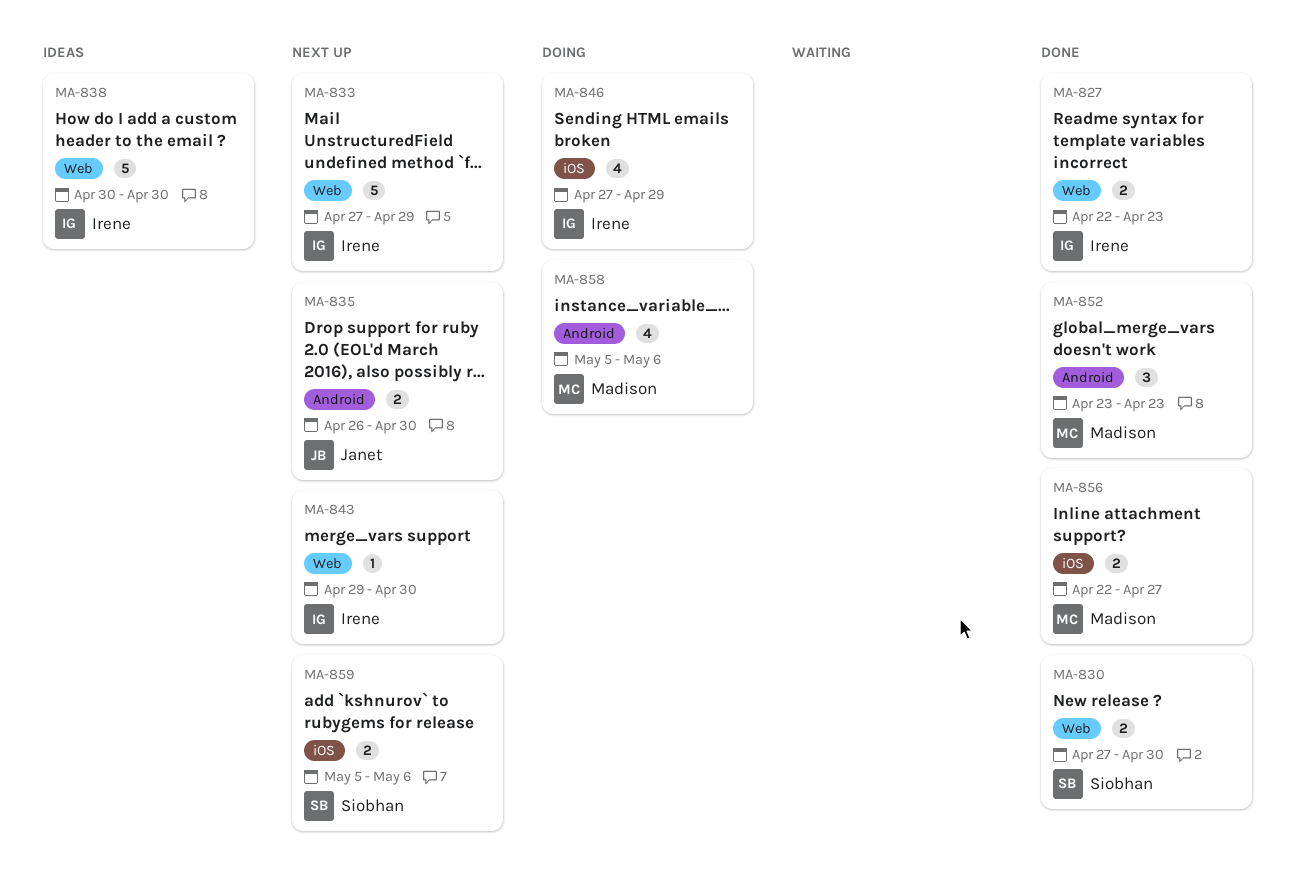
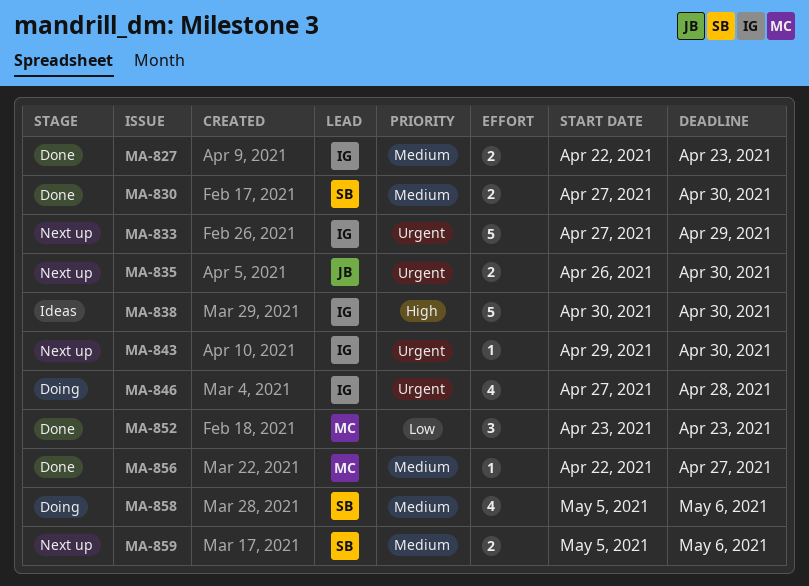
MA-846, due: Apr 29 -> Apr 28
MA-856, estimate: 2 -> 1
MA-858, owner: Madison -> Siobhan

